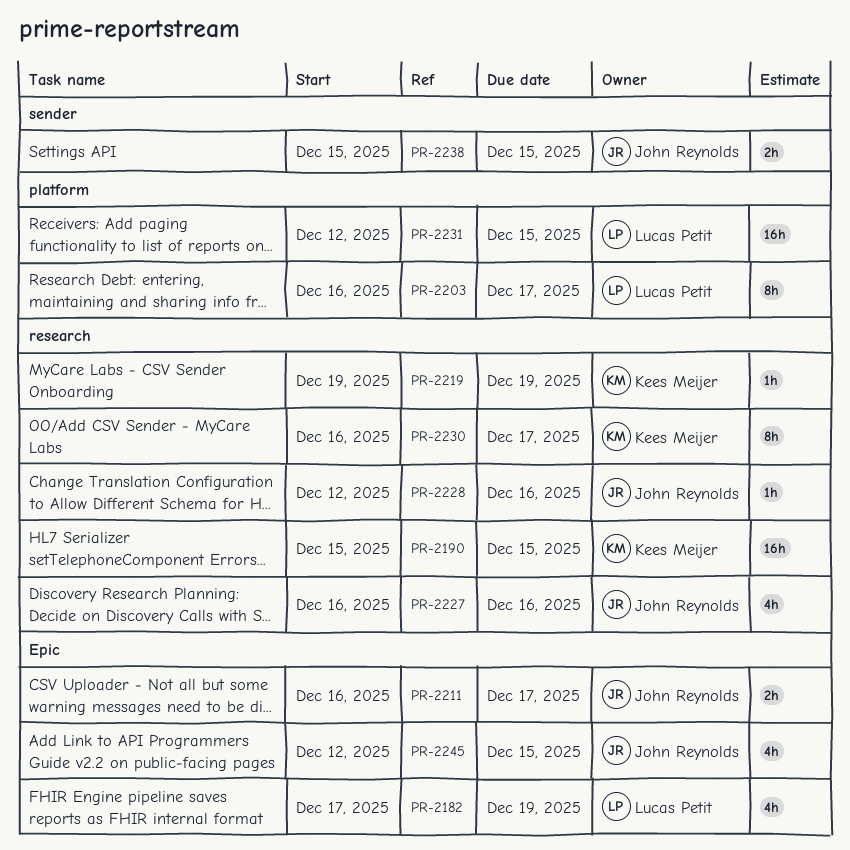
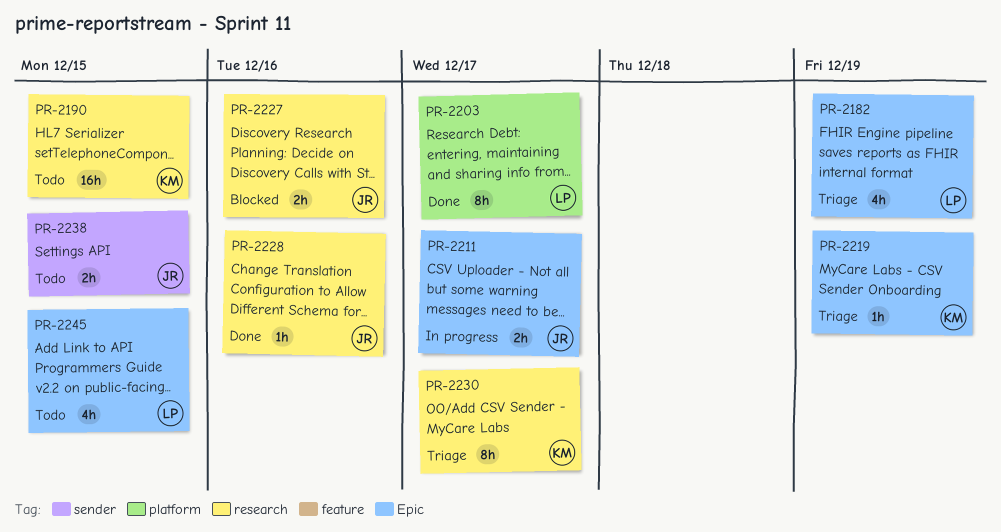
PR-2219, label: research -> Epic
PR-2227, estimate: 4h -> 2h
PR-2231: present -> none
PR-2245, owner: John Reynolds -> Lucas Petit

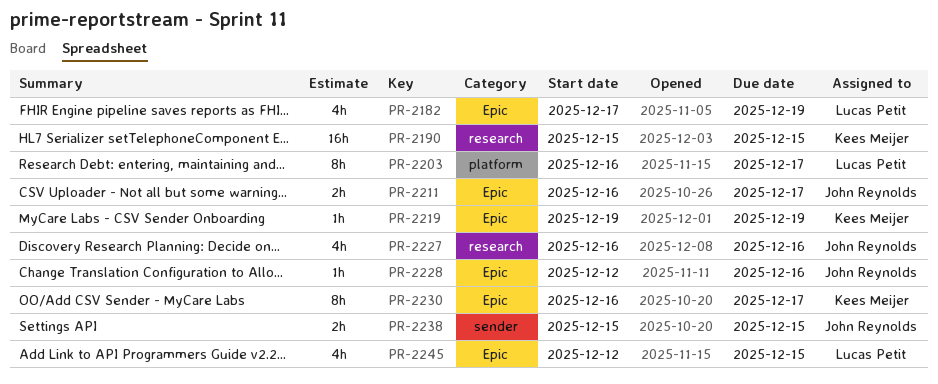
PR-2227, estimate: 2h -> 4h
PR-2228, label: research -> Epic
PR-2230, label: research -> Epic

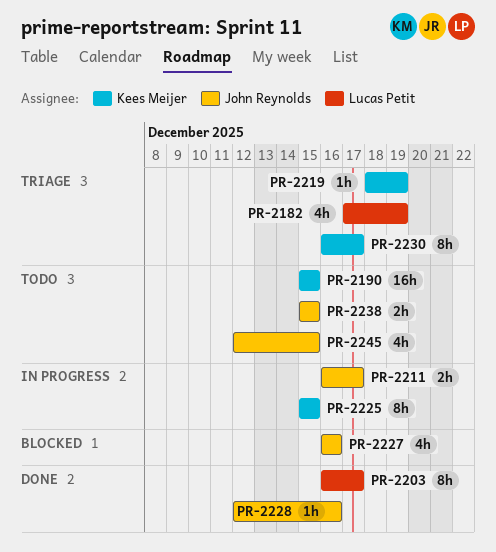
PR-2219, start: Dec 19 -> Dec 18
PR-2225: none -> present
PR-2245, owner: Lucas Petit -> John Reynolds

